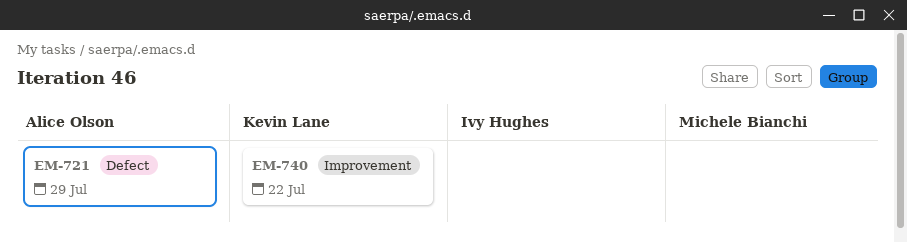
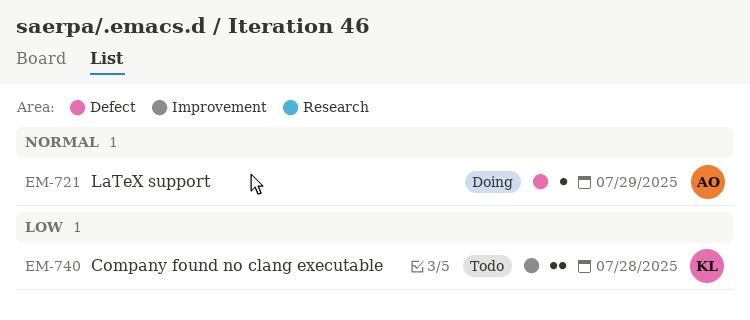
EM-740, due: Jul 22 -> Jul 28

